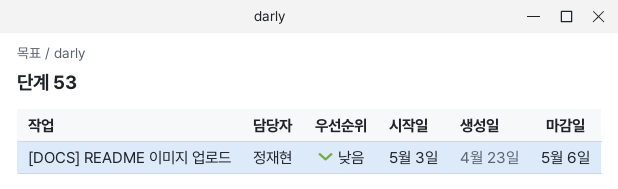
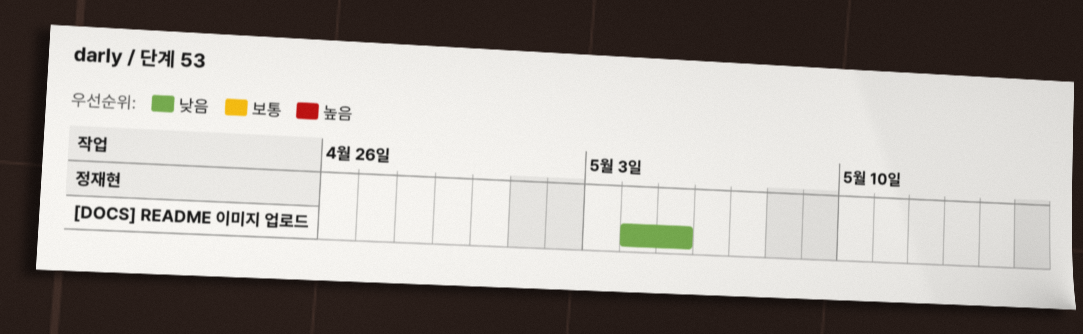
[DOCS] README 이미지 업로드, start: May 3 -> May 4
[DOCS] README 이미지 업로드, due: May 6 -> May 5

